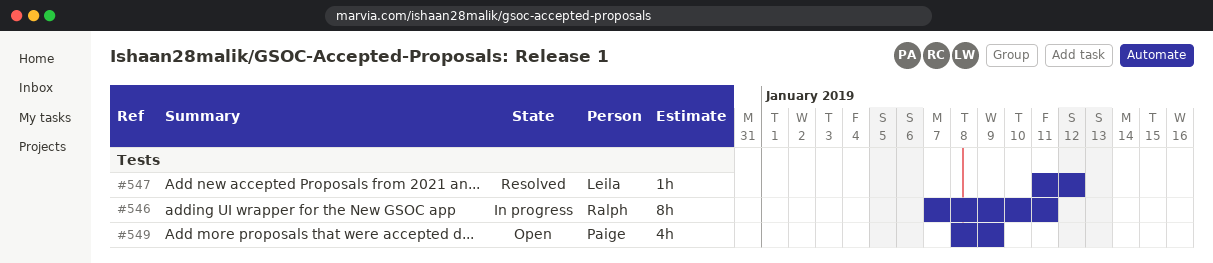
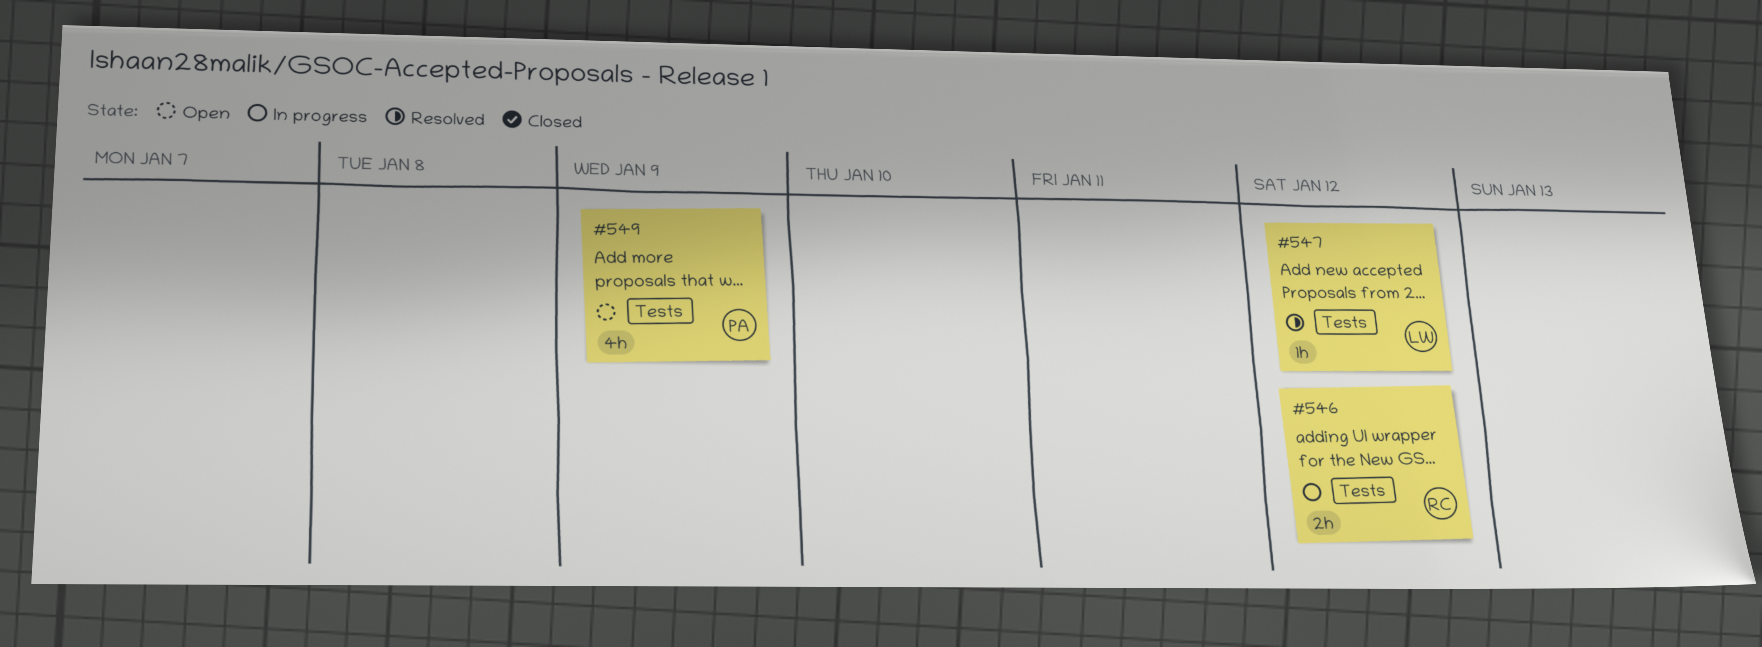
#546, estimate: 8h -> 2h
#546, due: Jan 11 -> Jan 12

